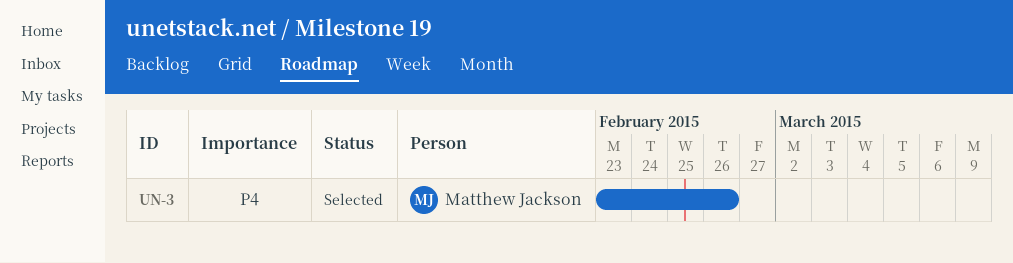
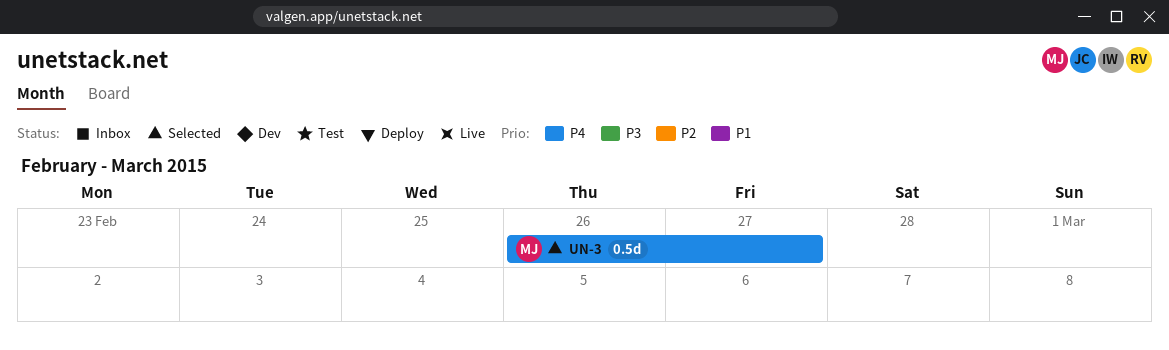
UN-3, start: Feb 23 -> Feb 26
UN-3, due: Feb 26 -> Feb 27

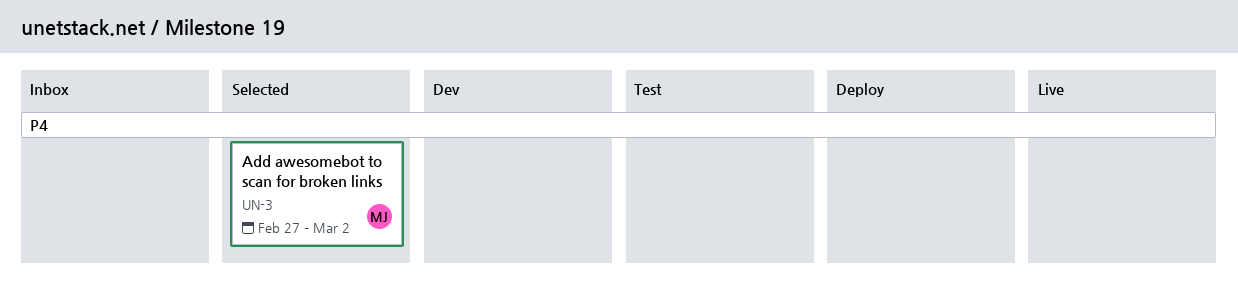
UN-3, start: Feb 26 -> Feb 27
UN-3, due: Feb 27 -> Mar 2

